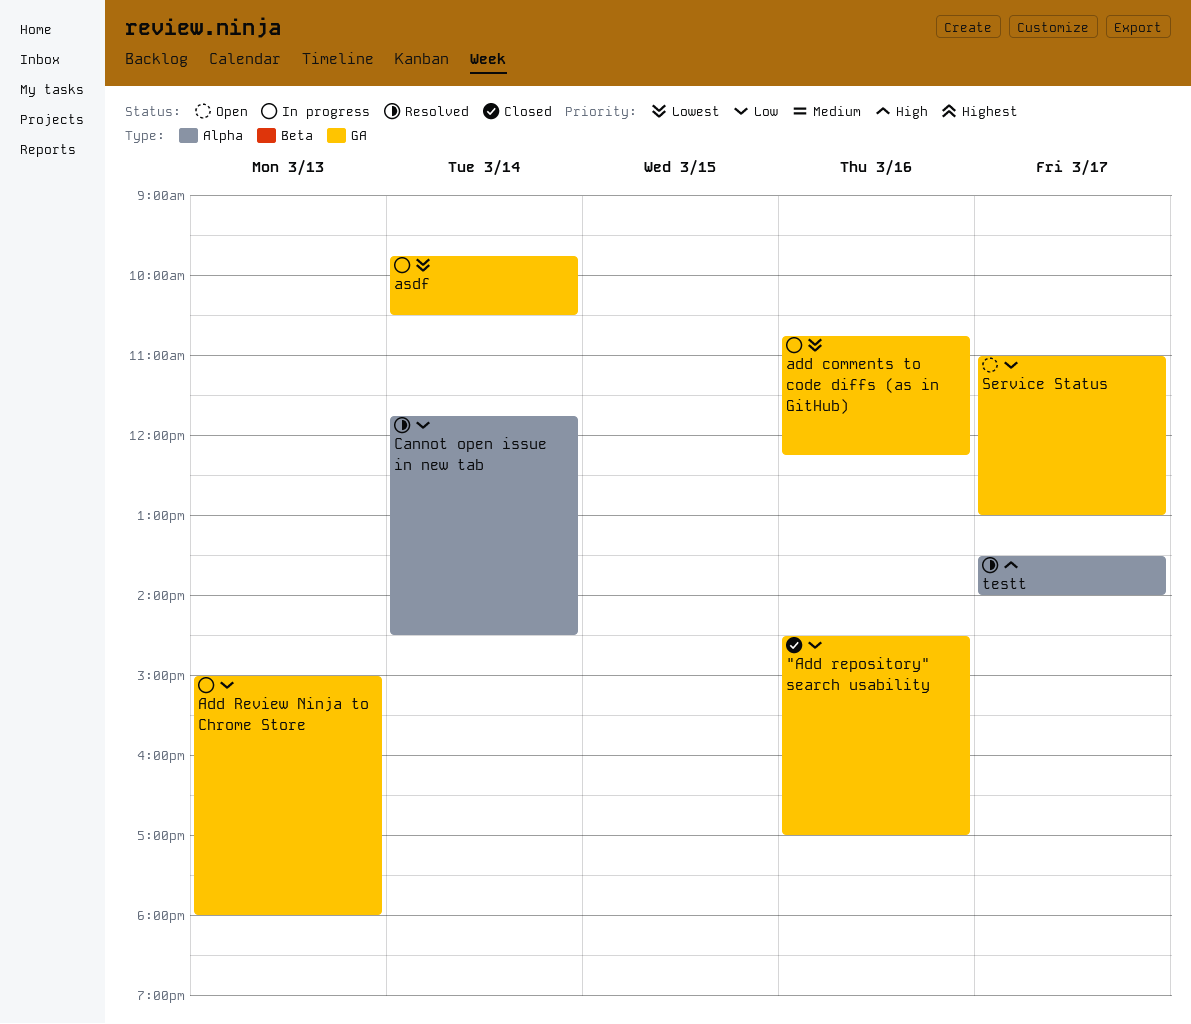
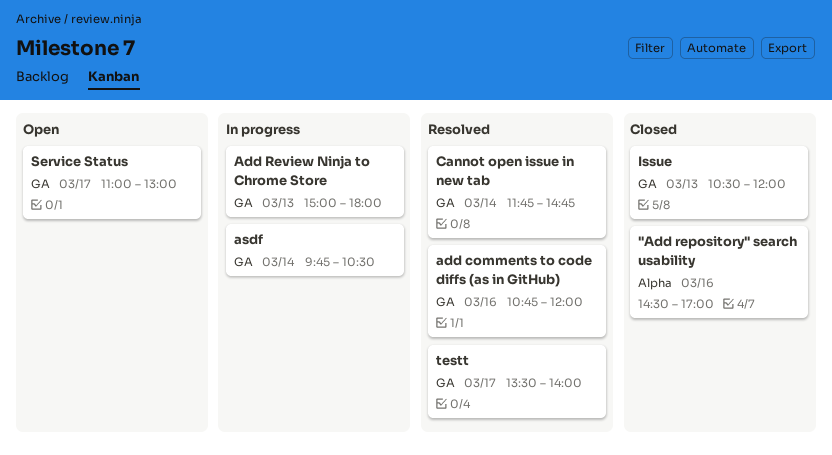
"Add repository" search usability, label: GA -> Alpha
add comments to code diffs (as in GitHub), status: In progress -> Resolved
add comments to code diffs (as in GitHub), ends: 12:15 -> 12:00
Cannot open issue in new tab, label: Alpha -> GA
Cannot open issue in new tab, ends: 14:30 -> 14:45
Issue: none -> present
testt, label: Alpha -> GA

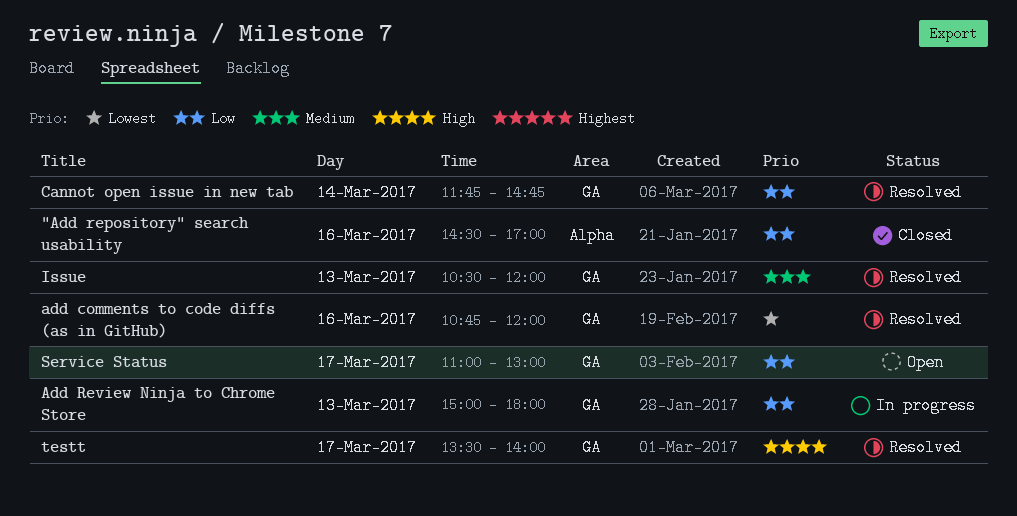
asdf: present -> none
Issue, status: Closed -> Resolved

